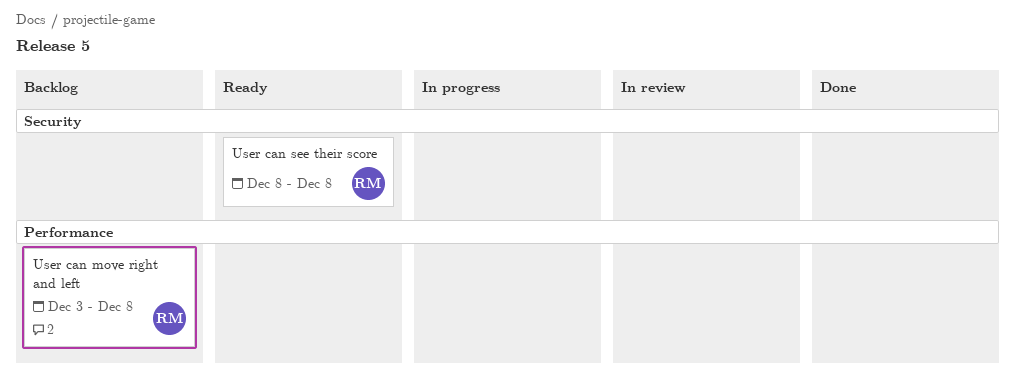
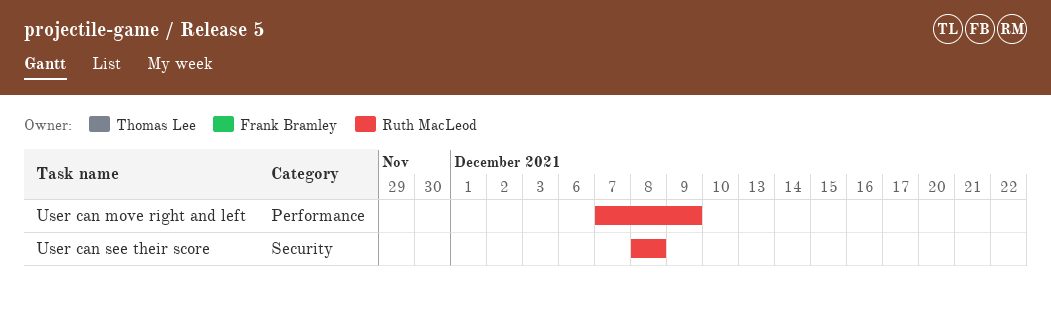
User can move right and left, start: Dec 3 -> Dec 7
User can move right and left, due: Dec 8 -> Dec 9

